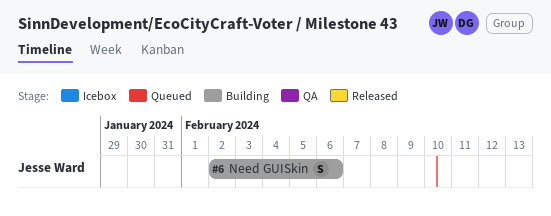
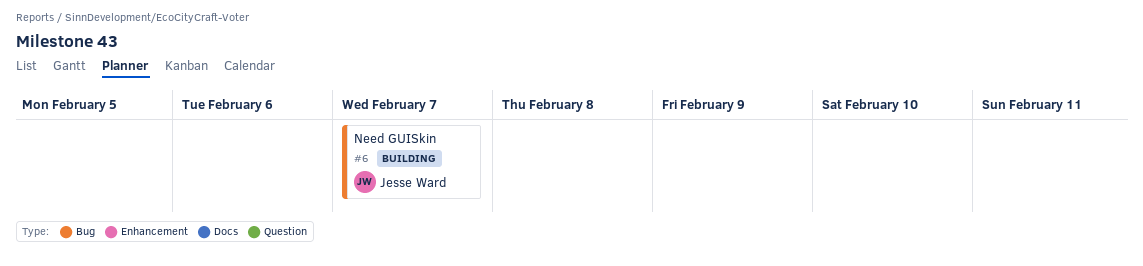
#6, due: Feb 6 -> Feb 7

